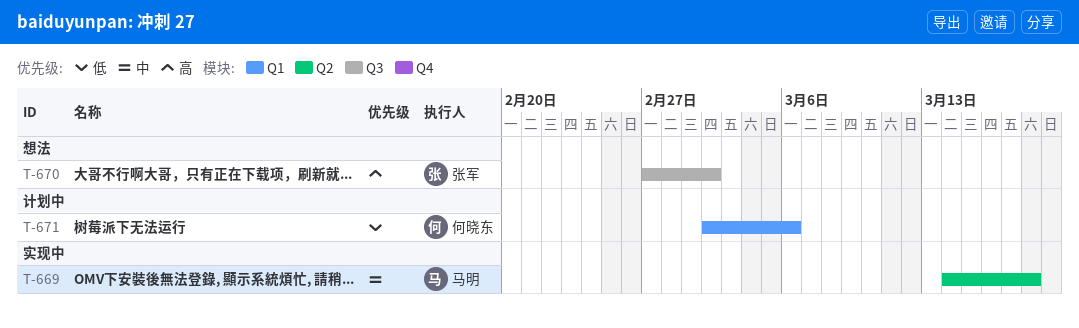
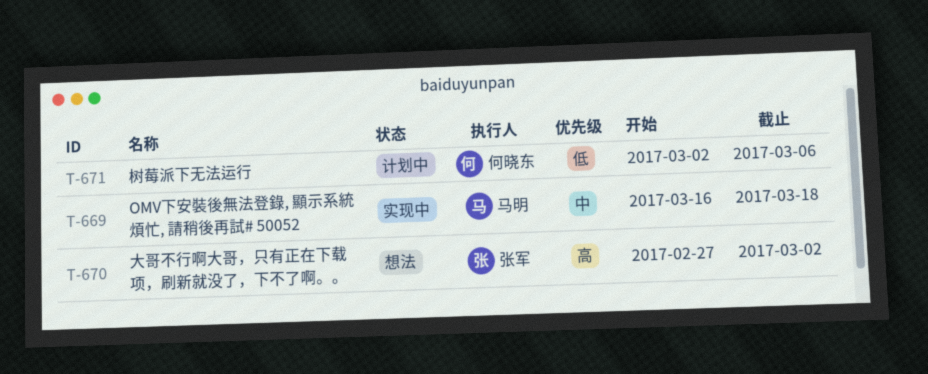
T-669, start: Mar 14 -> Mar 16

